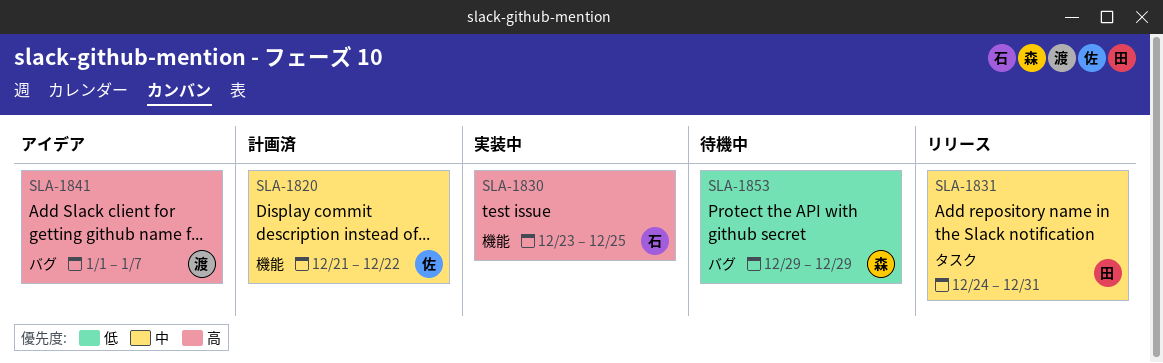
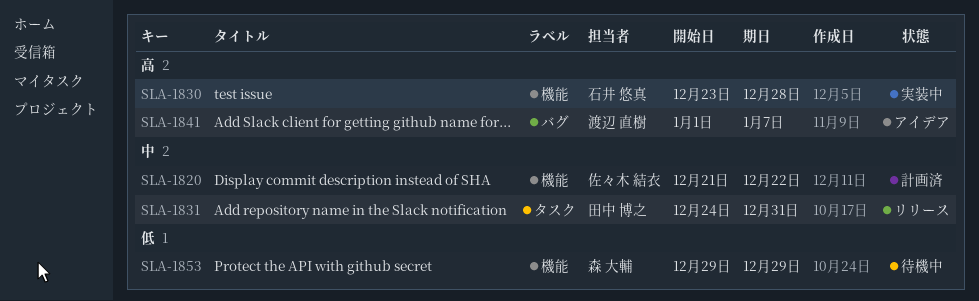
SLA-1830, due: Dec 25 -> Dec 28
SLA-1853, label: バグ -> 機能

